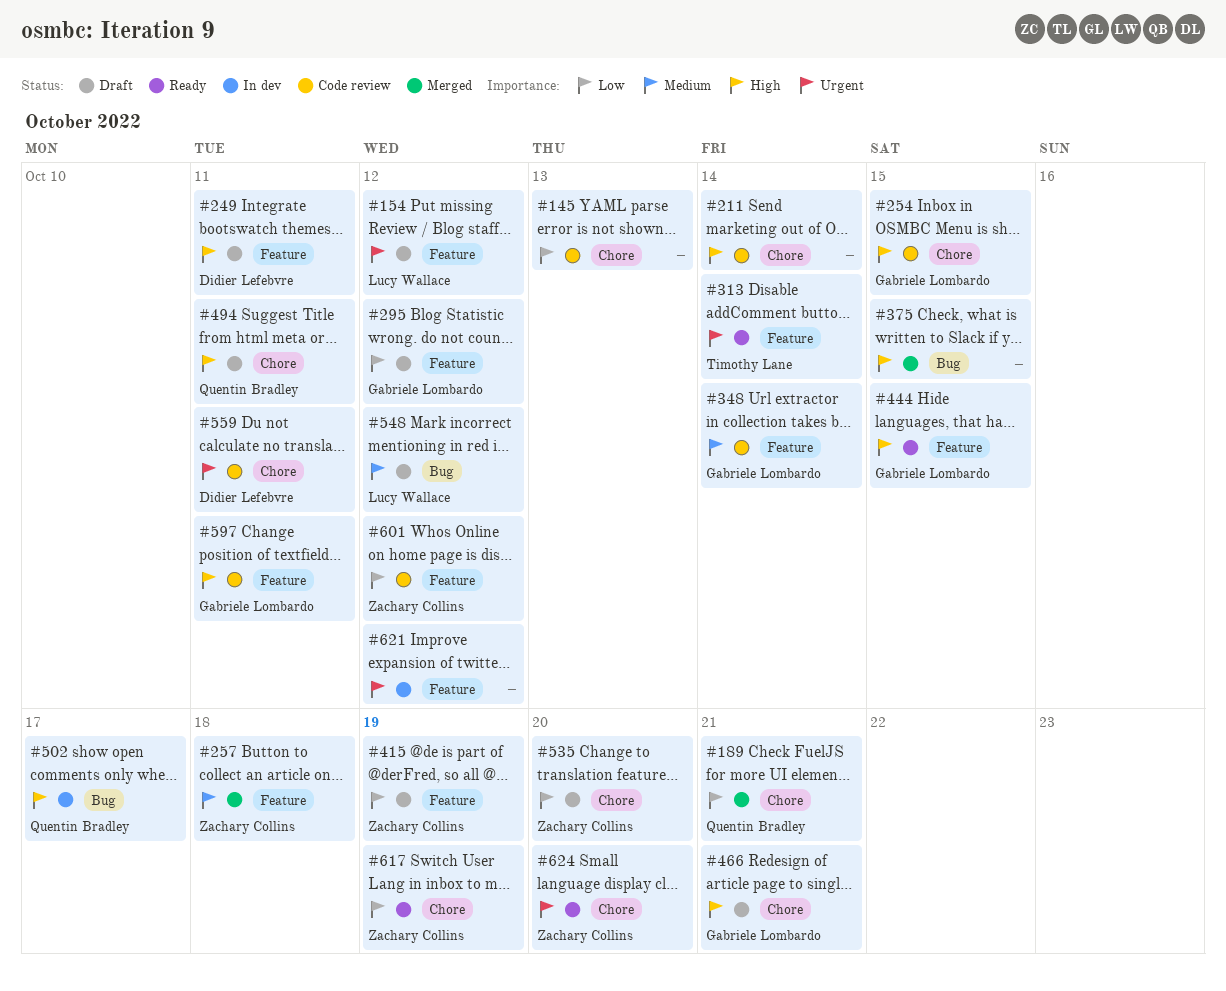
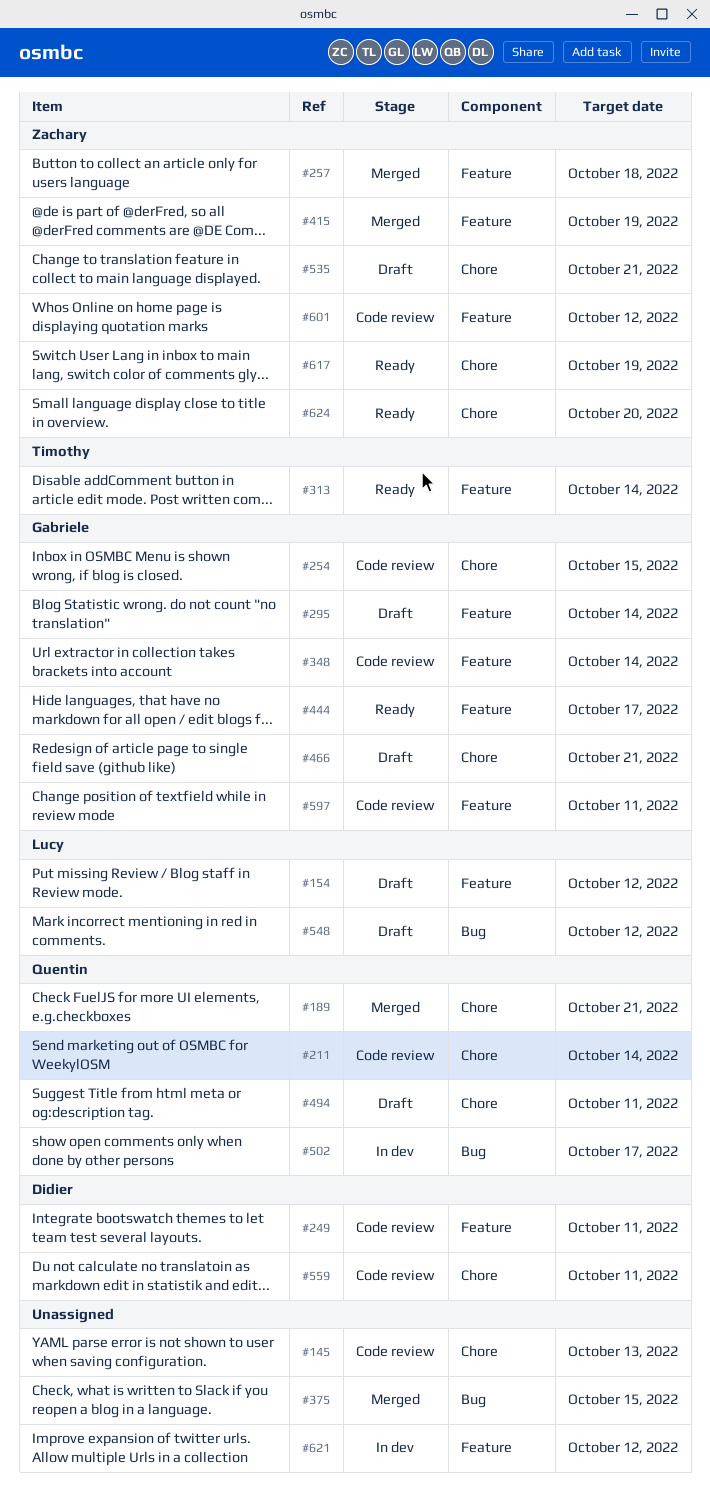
#211, owner: none -> Quentin Bradley
#249, status: Draft -> Code review
#295, due: Oct 12 -> Oct 14
#415, status: Draft -> Merged
#444, due: Oct 15 -> Oct 17
#535, due: Oct 20 -> Oct 21

